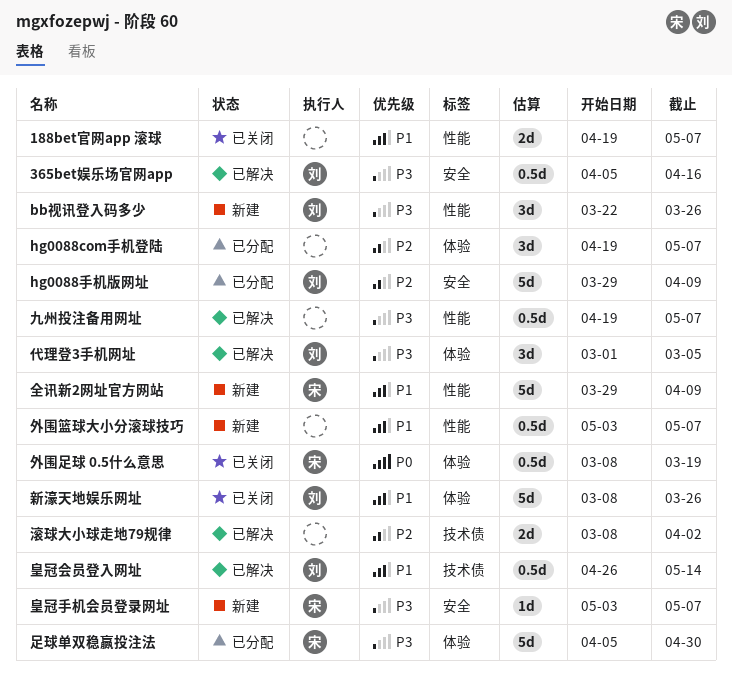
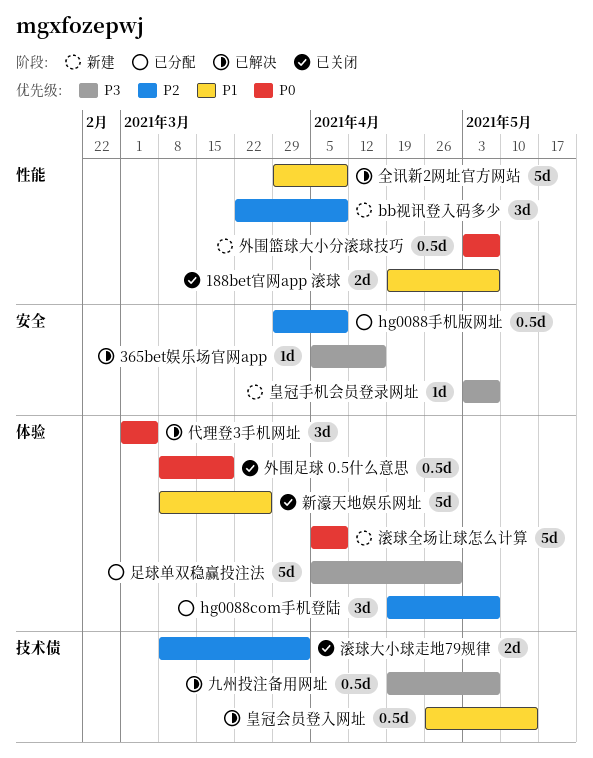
365bet娱乐场官网app, estimate: 0.5d -> 1d
bb视讯登入码多少, priority: P3 -> P2
bb视讯登入码多少, due: Mar 26 -> Apr 9
hg0088手机版网址, estimate: 5d -> 0.5d
九州投注备用网址, label: 性能 -> 技术债
代理登3手机网址, priority: P3 -> P0
全讯新2网址官方网站, status: 新建 -> 已解决
外围篮球大小分滚球技巧, priority: P1 -> P0
滚球全场让球怎么计算: none -> present
滚球大小球走地79规律, status: 已解决 -> 已关闭

